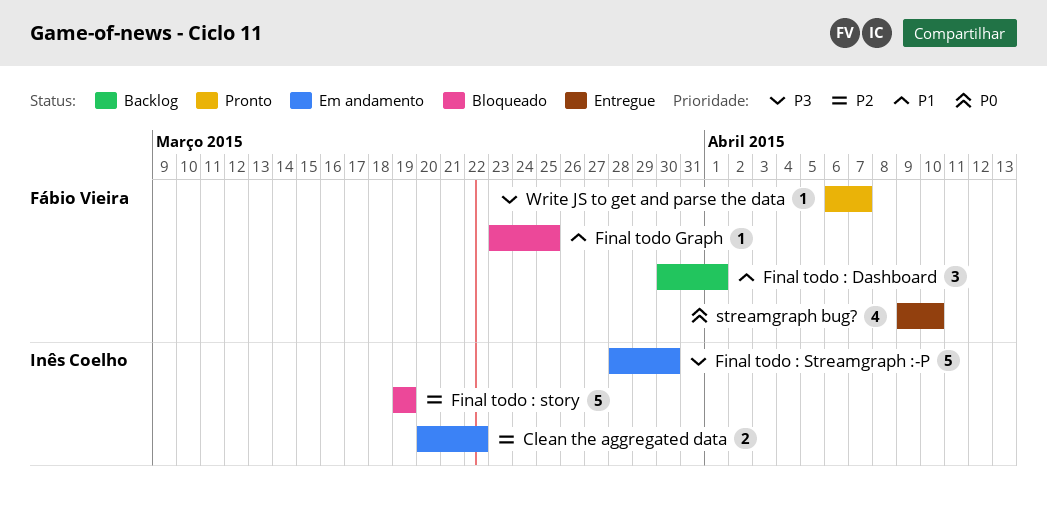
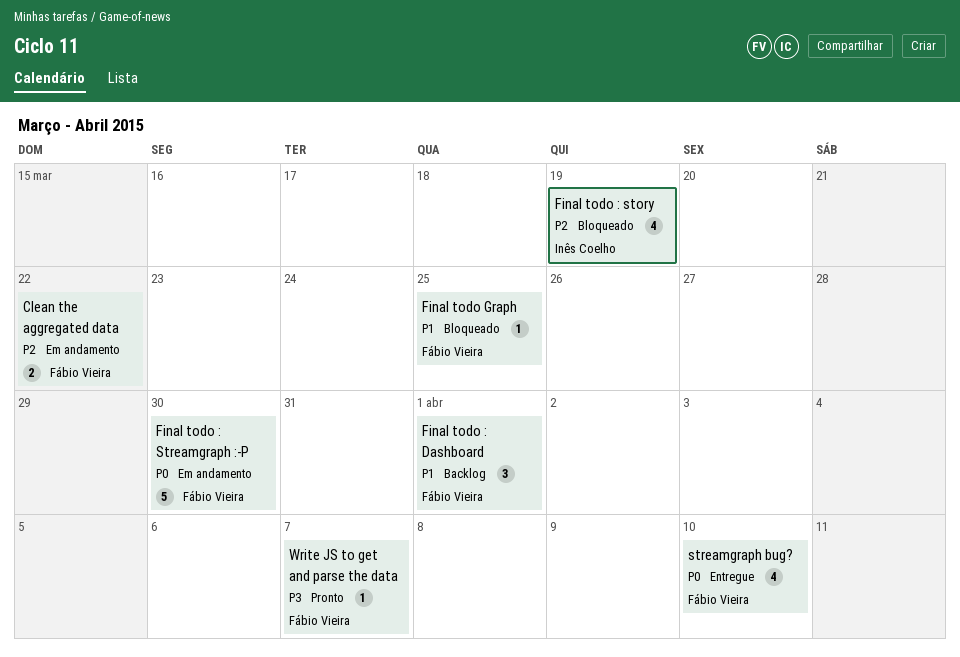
Clean the aggregated data, owner: Inês Coelho -> Fábio Vieira
Final todo : story, estimate: 5 -> 4
Final todo : Streamgraph :-P, owner: Inês Coelho -> Fábio Vieira
Final todo : Streamgraph :-P, priority: P3 -> P0

